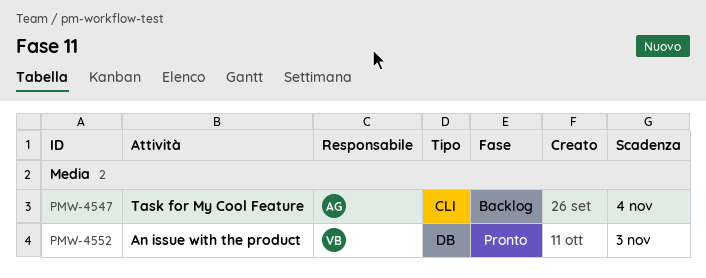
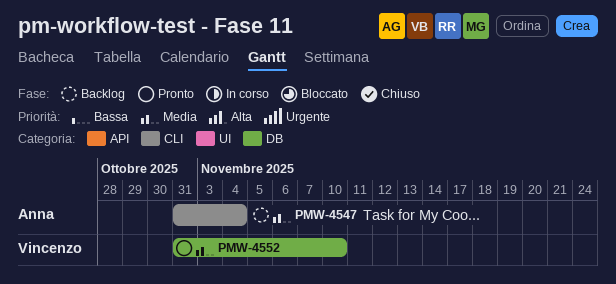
PMW-4552, due: Nov 3 -> Nov 10

